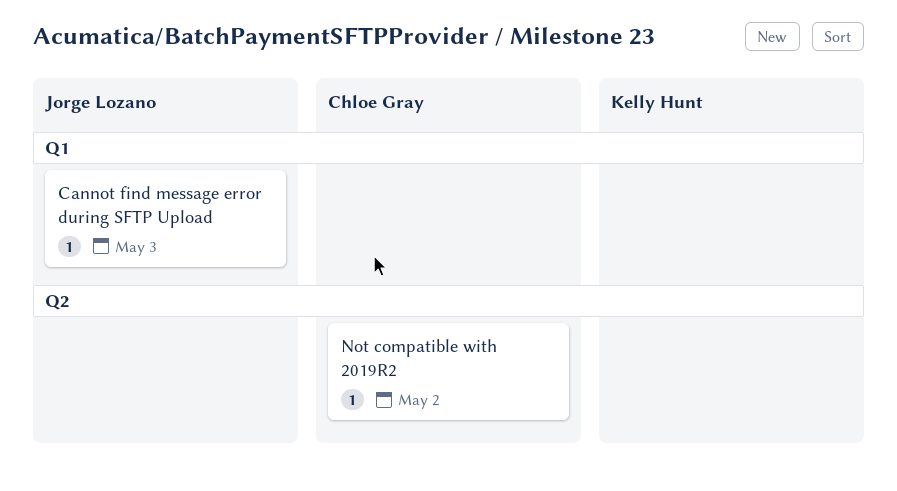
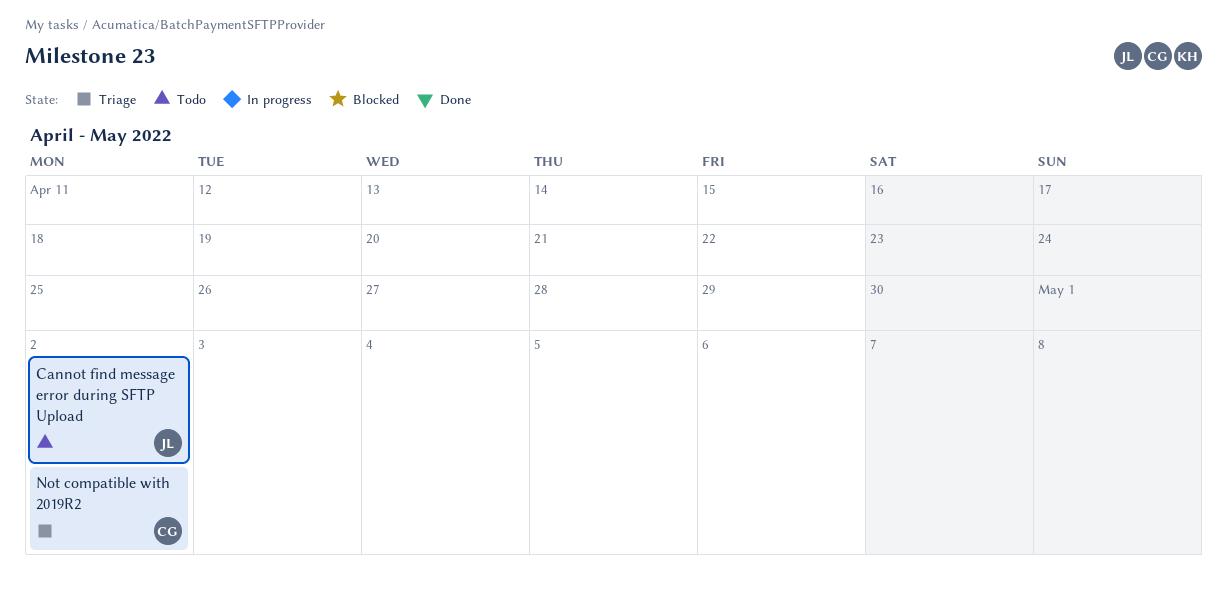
Cannot find message error during SFTP Upload, due: May 3 -> May 2

